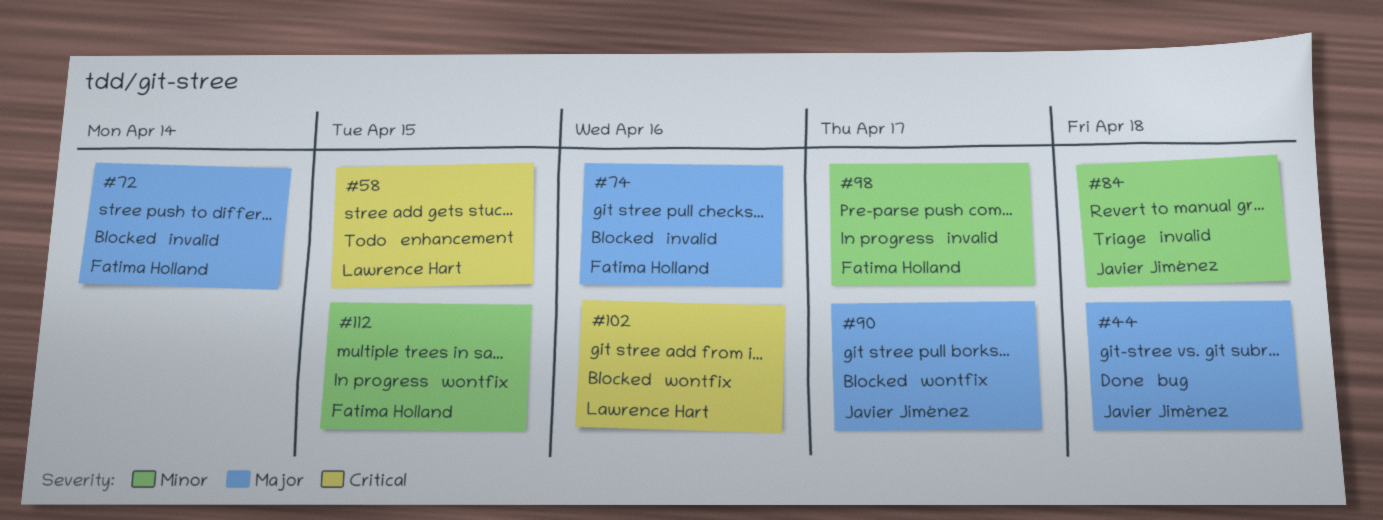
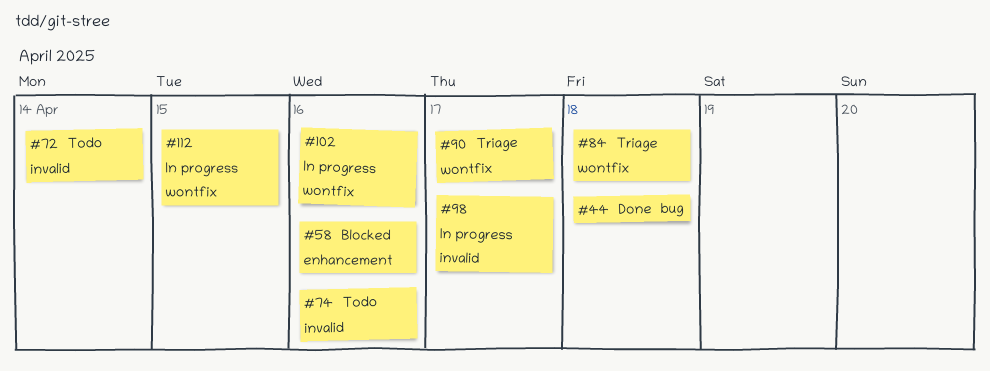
#58, status: Todo -> Blocked
#58, due: Apr 15 -> Apr 16
#72, status: Blocked -> Todo
#74, status: Blocked -> Todo
#84, label: invalid -> wontfix
#90, status: Blocked -> Triage
#102, status: Blocked -> In progress

